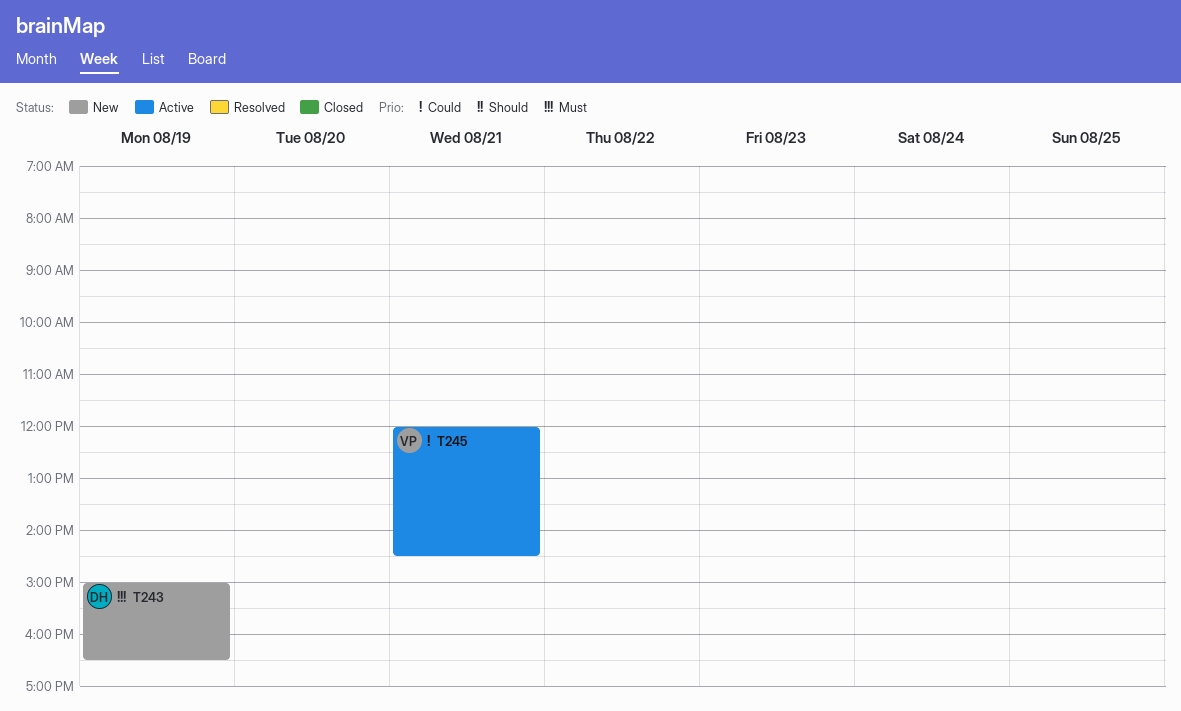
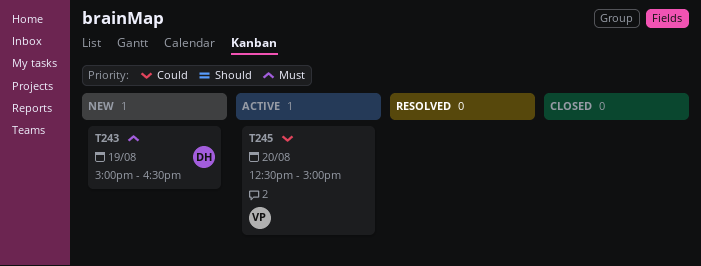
T245, day: Aug 21 -> Aug 20
T245, begins: 12:00 -> 12:30
T245, ends: 14:30 -> 15:00

